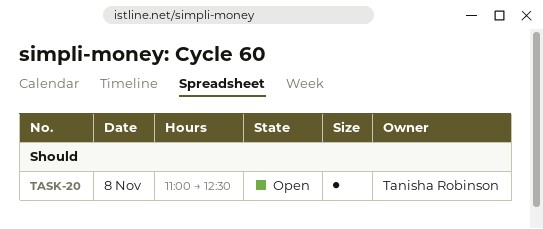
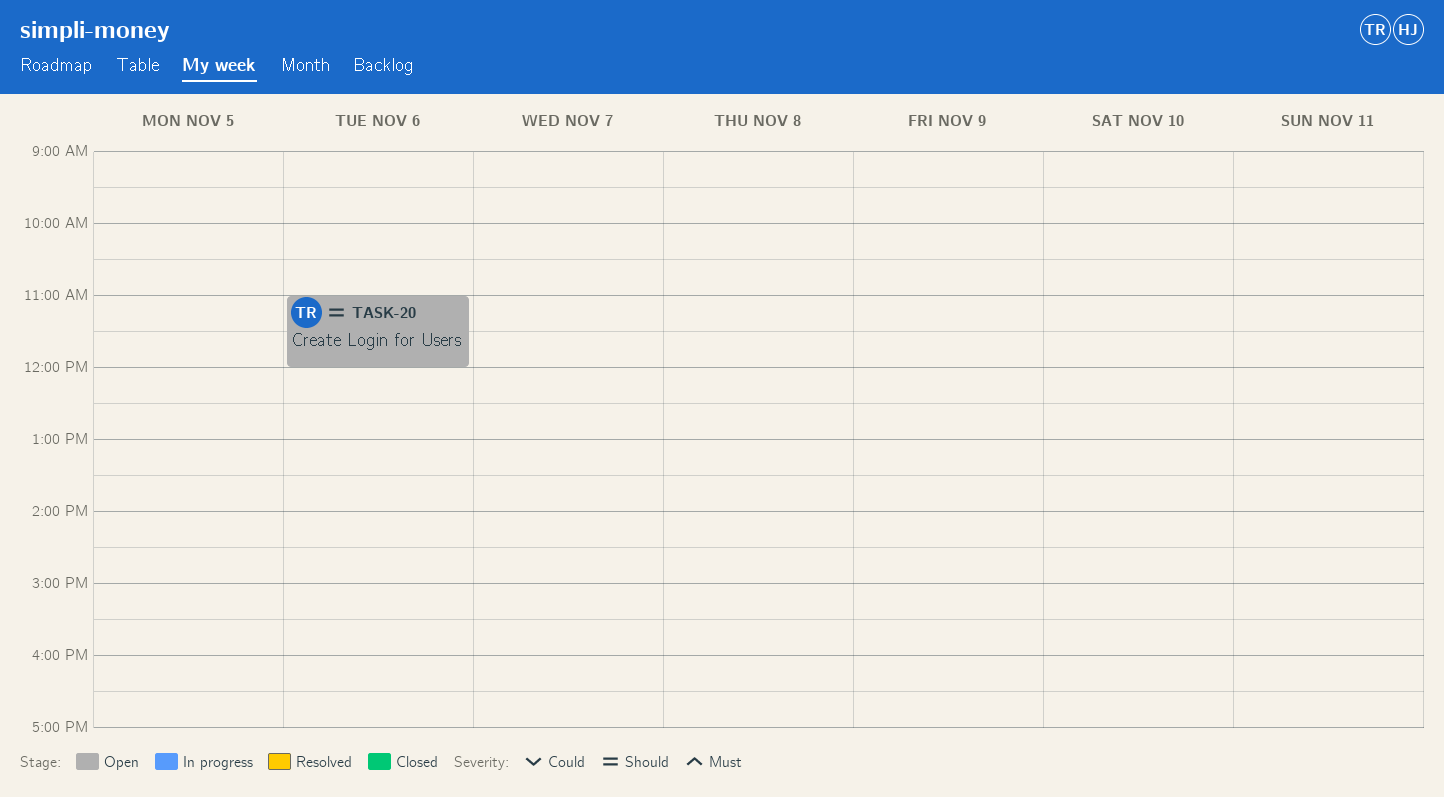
TASK-20, day: Nov 8 -> Nov 6
TASK-20, ends: 12:30 -> 12:00

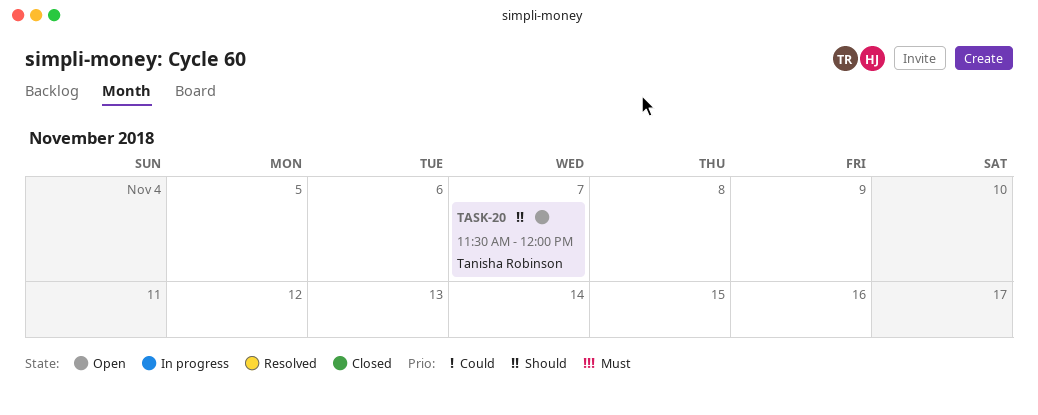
TASK-20, day: Nov 6 -> Nov 7
TASK-20, begins: 11:00 -> 11:30

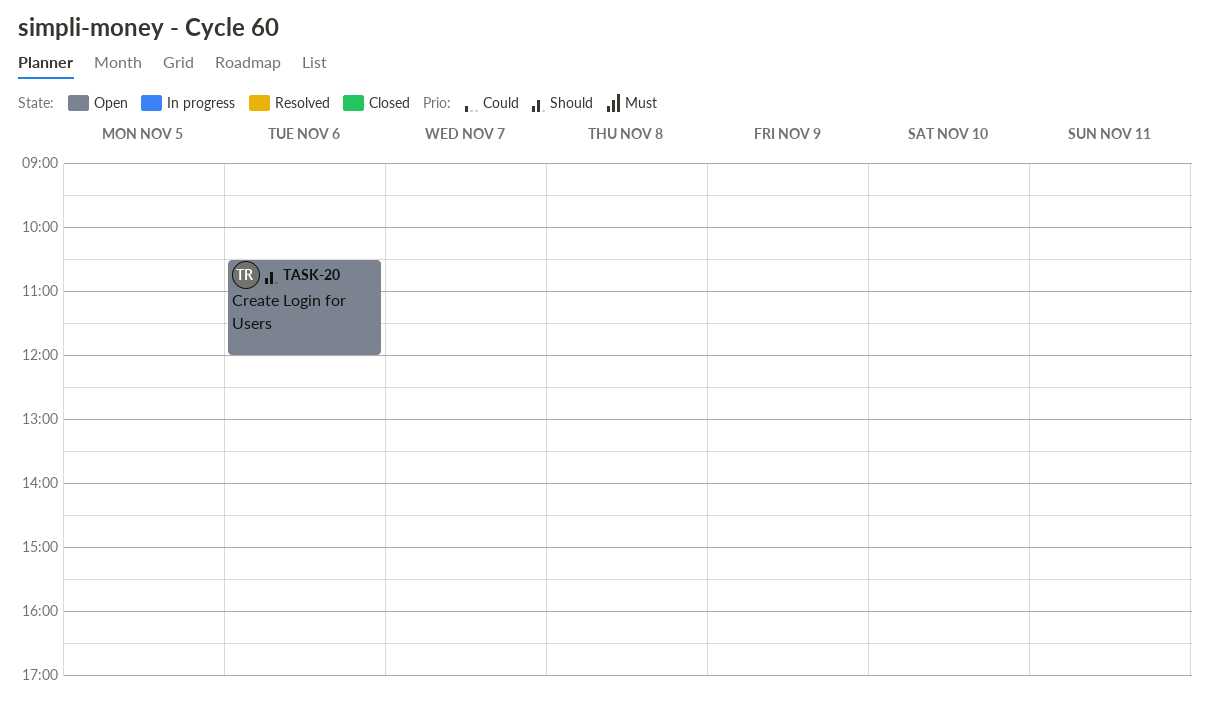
TASK-20, day: Nov 7 -> Nov 6
TASK-20, begins: 11:30 -> 10:30

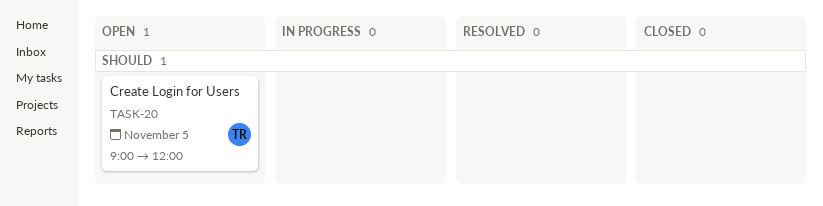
TASK-20, day: Nov 6 -> Nov 5
TASK-20, begins: 10:30 -> 09:00

